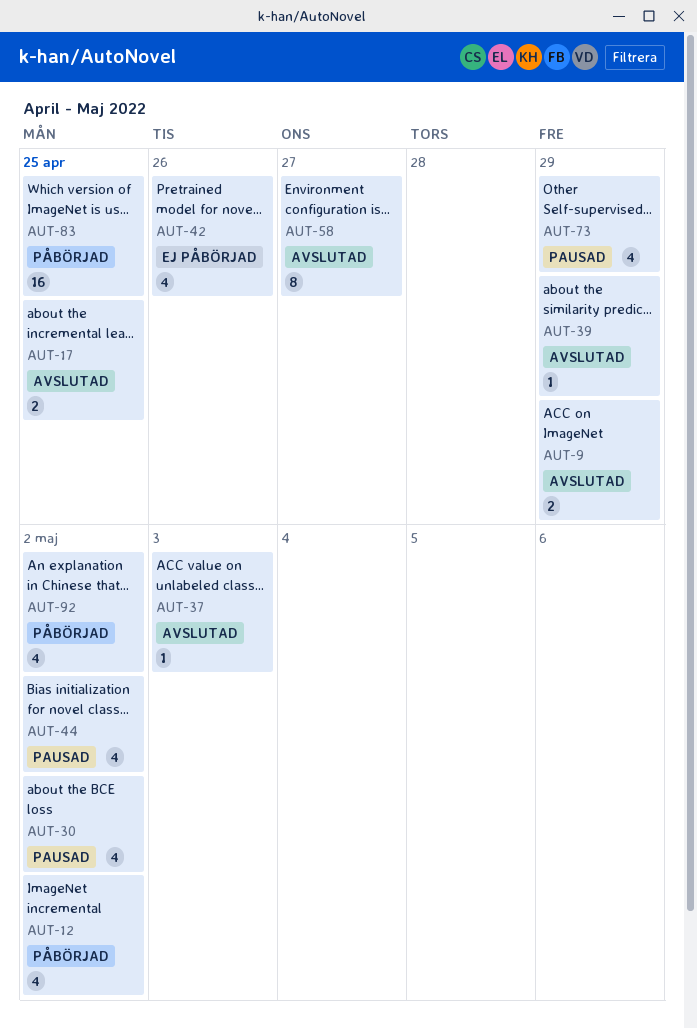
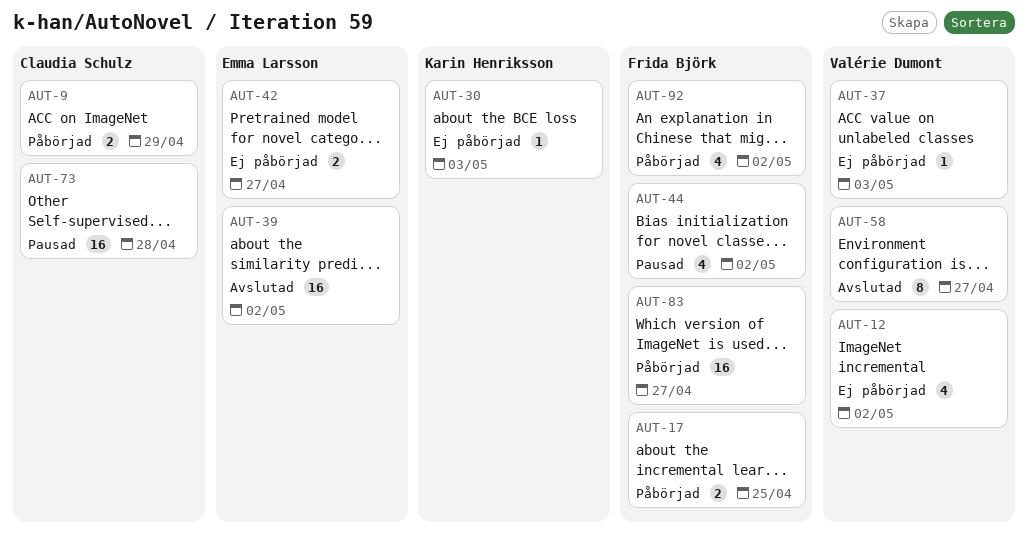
AUT-9, status: Avslutad -> Påbörjad
AUT-12, status: Påbörjad -> Ej påbörjad
AUT-17, status: Avslutad -> Påbörjad
AUT-30, status: Pausad -> Ej påbörjad
AUT-30, estimate: 4 -> 1
AUT-30, due: May 2 -> May 3
AUT-37, status: Avslutad -> Ej påbörjad
AUT-39, estimate: 1 -> 16
AUT-39, due: Apr 29 -> May 2
AUT-42, estimate: 4 -> 2
AUT-42, due: Apr 26 -> Apr 27
AUT-73, estimate: 4 -> 16
AUT-73, due: Apr 29 -> Apr 28
AUT-83, due: Apr 25 -> Apr 27

